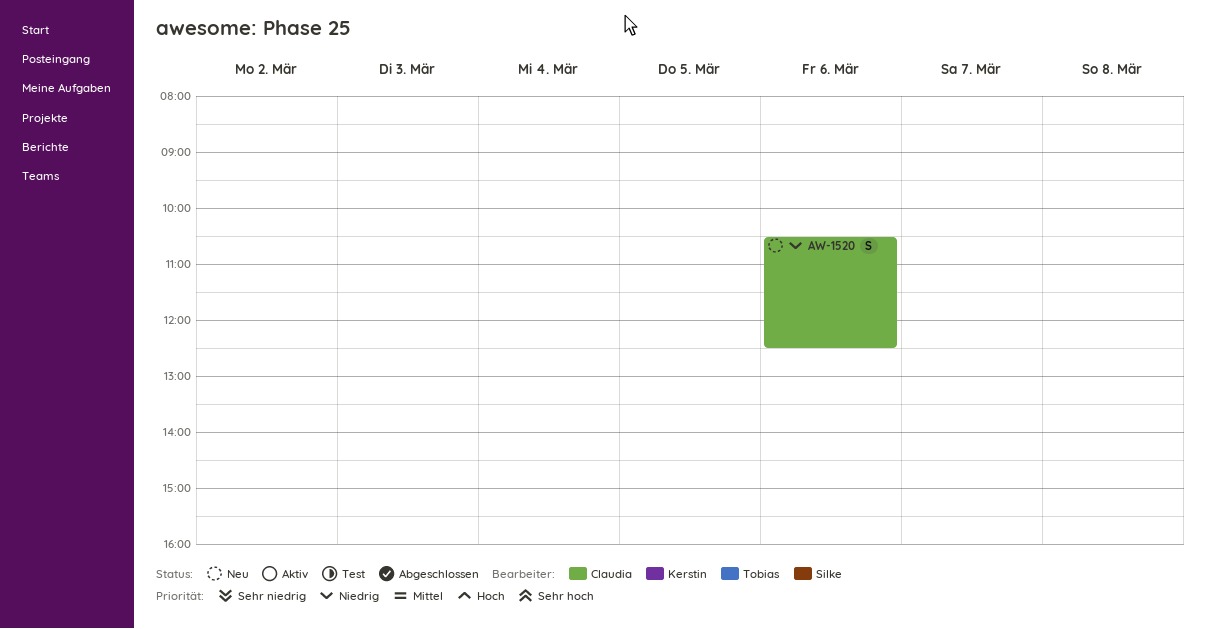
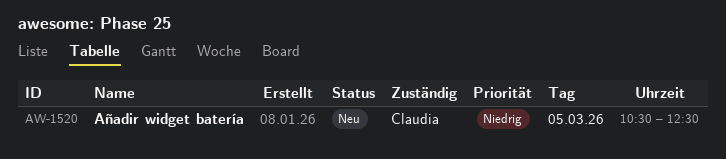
AW-1520, day: Mar 6 -> Mar 5

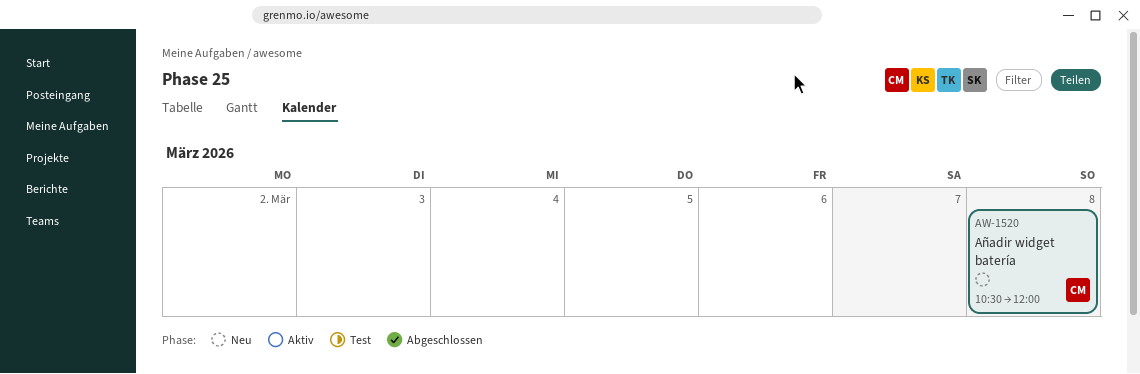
AW-1520, day: Mar 5 -> Mar 8
AW-1520, ends: 12:30 -> 12:00

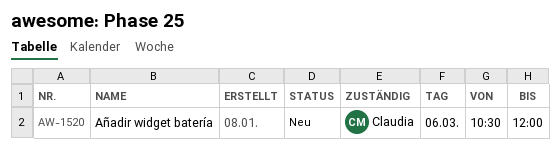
AW-1520, day: Mar 8 -> Mar 6

